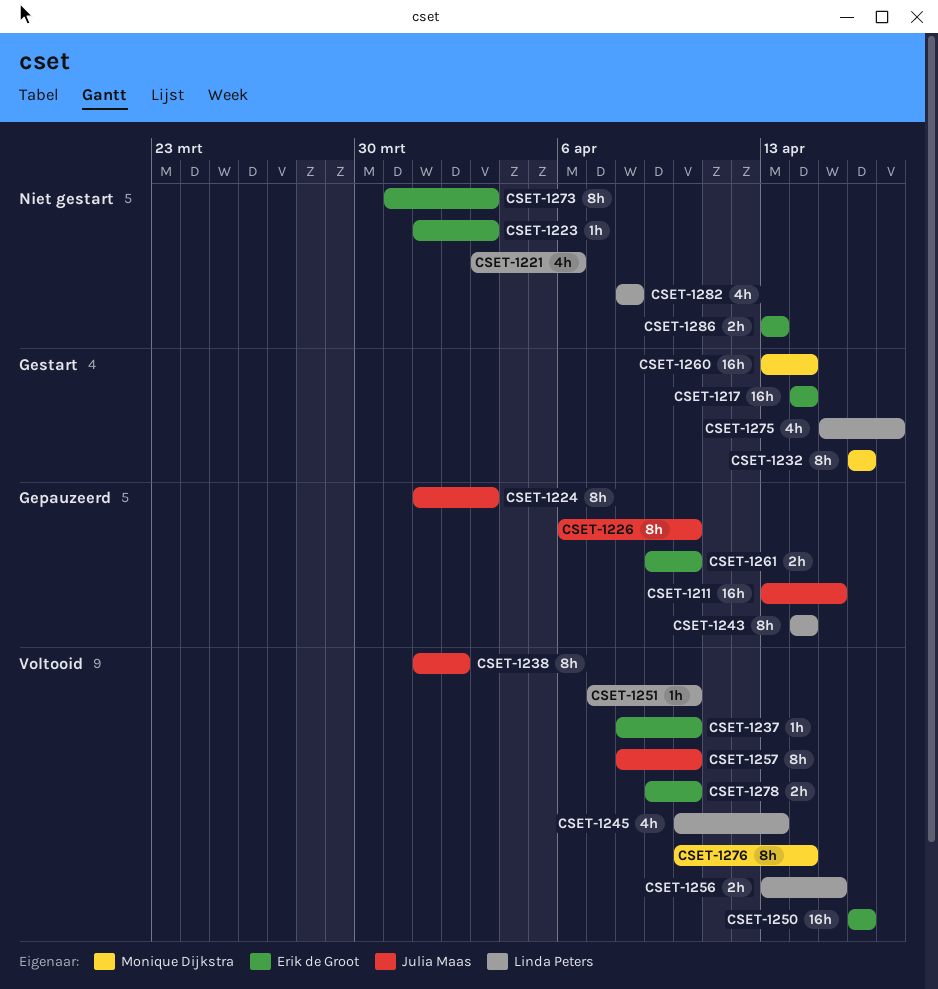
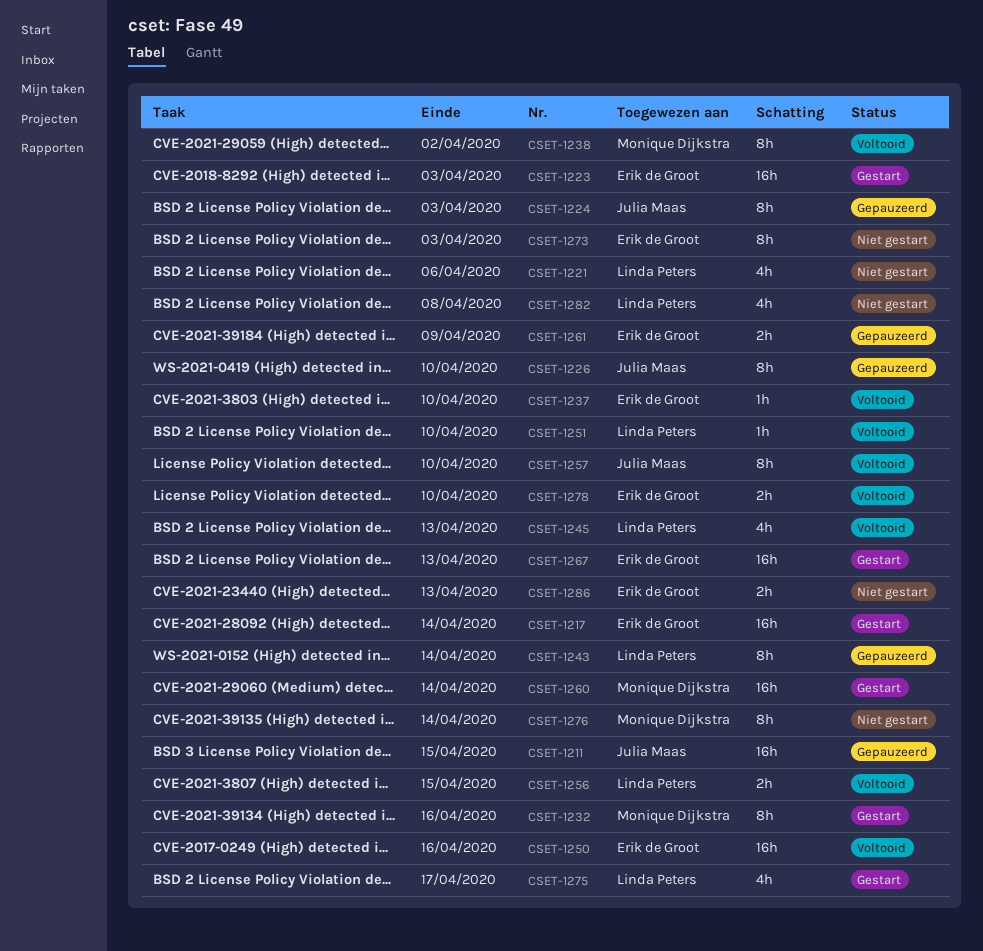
CSET-1223, status: Niet gestart -> Gestart
CSET-1223, estimate: 1h -> 16h
CSET-1238, owner: Julia Maas -> Monique Dijkstra
CSET-1261, due: Apr 10 -> Apr 9
CSET-1267: none -> present
CSET-1276, status: Voltooid -> Niet gestart

